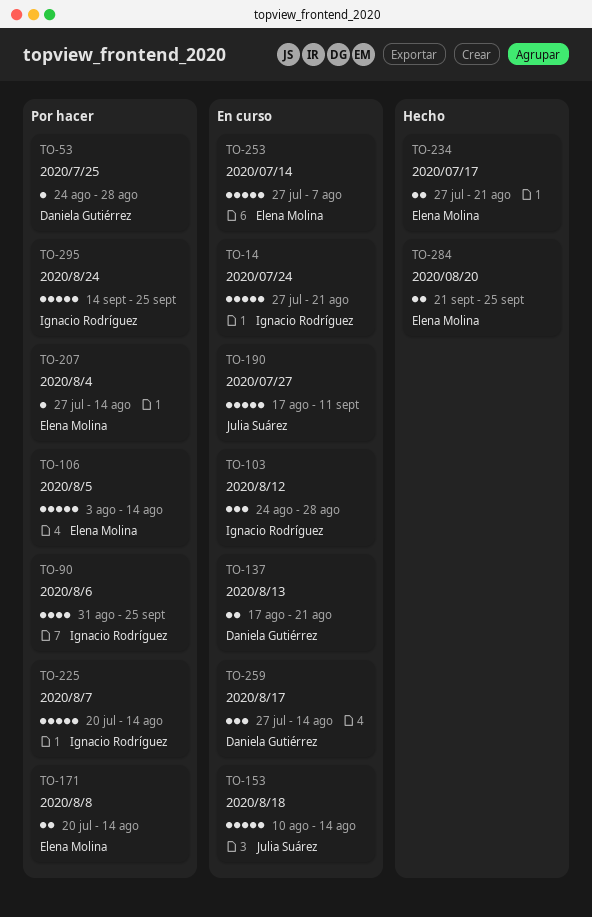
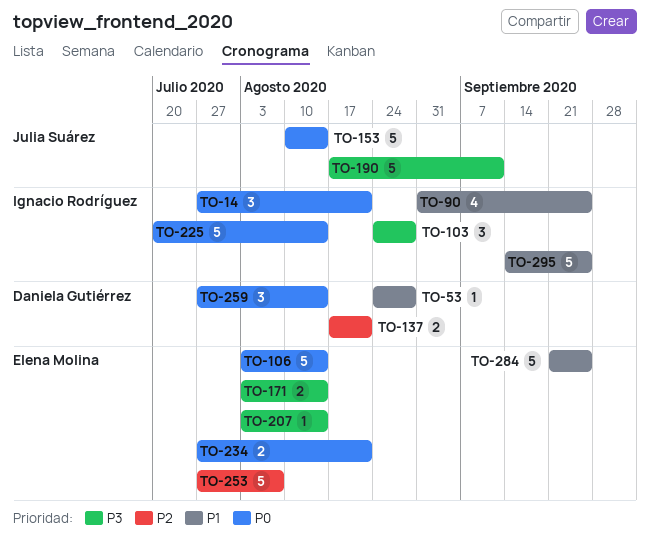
TO-14, estimate: 5 -> 3
TO-171, start: Jul 20 -> Aug 3
TO-207, start: Jul 27 -> Aug 3
TO-284, estimate: 2 -> 5

